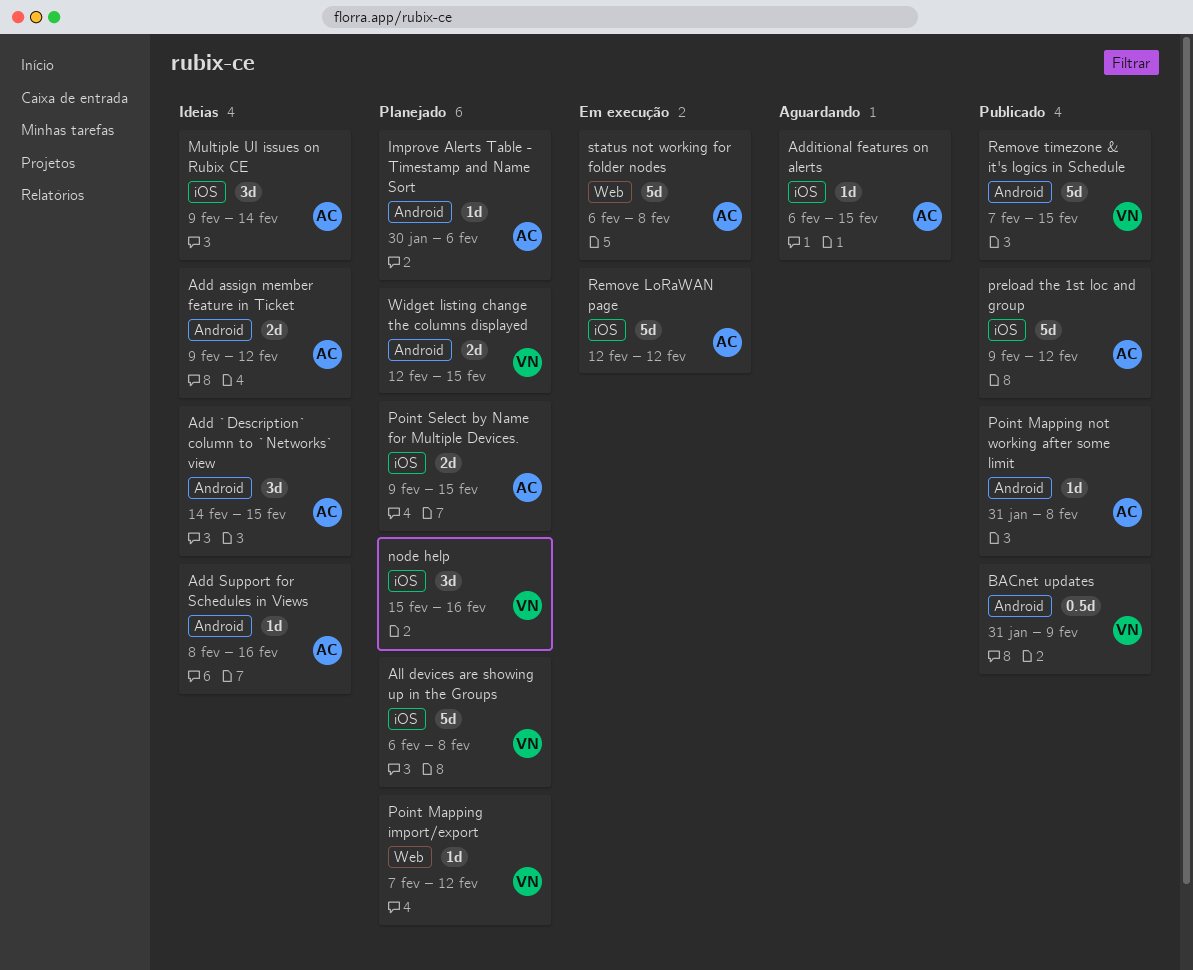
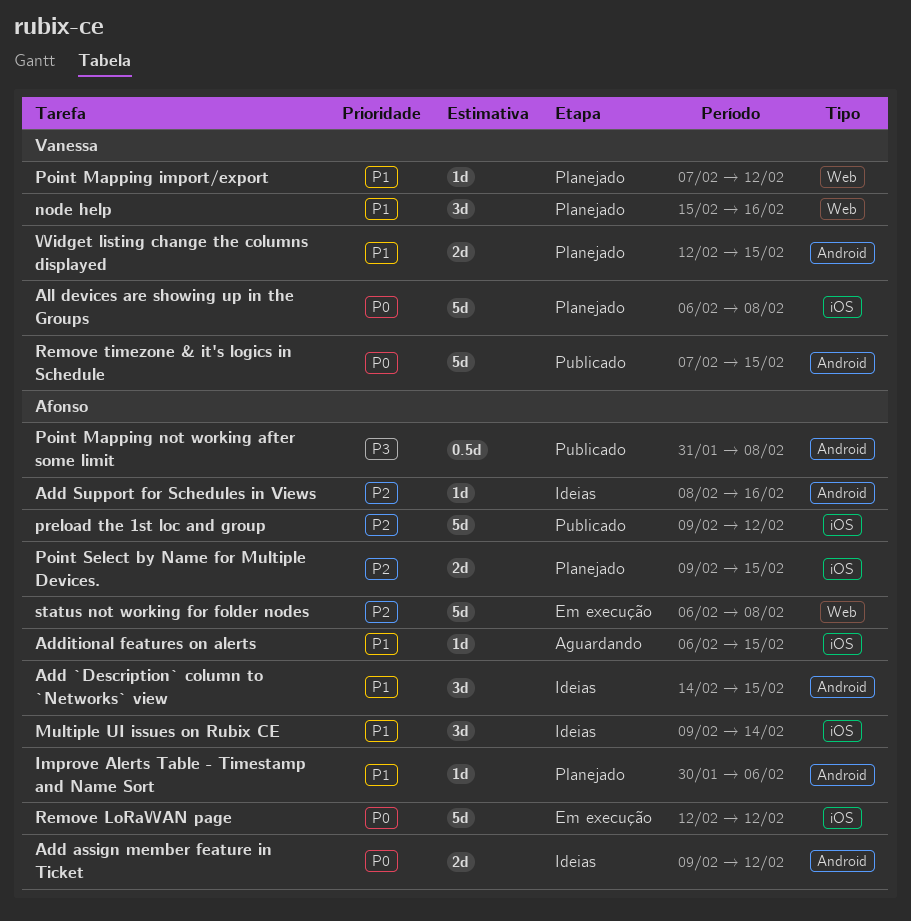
BACnet updates: present -> none
node help, label: iOS -> Web
Point Mapping not working after some limit, estimate: 1d -> 0.5d

